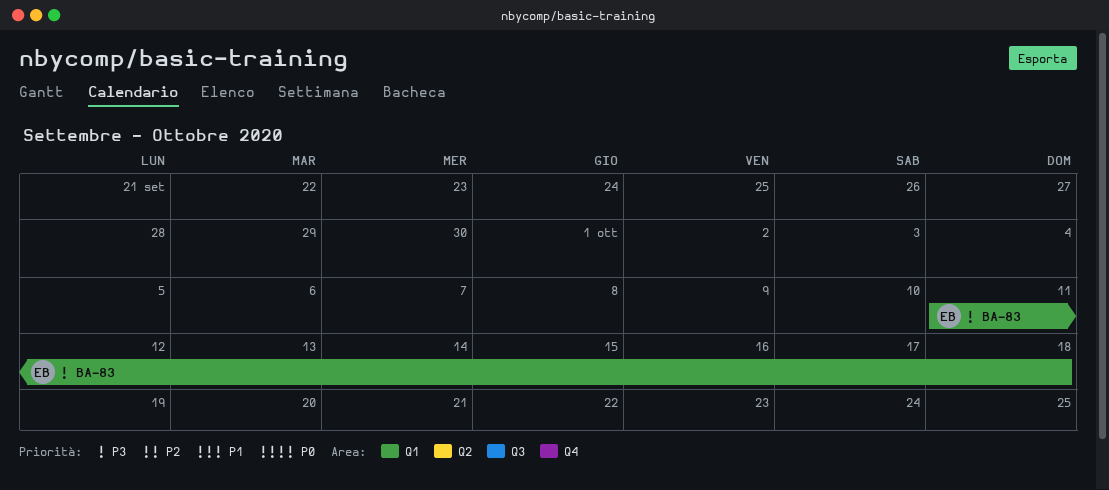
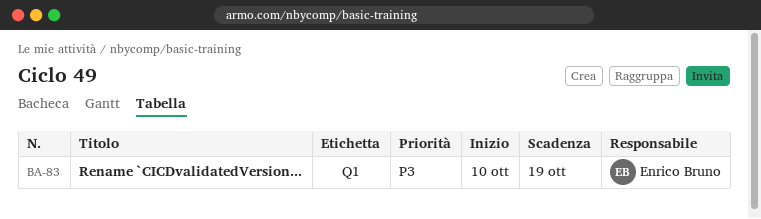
BA-83, start: Oct 11 -> Oct 10
BA-83, due: Oct 18 -> Oct 19

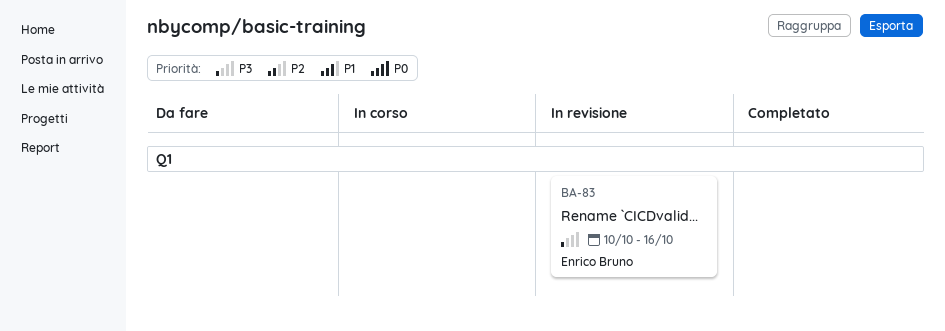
BA-83, due: Oct 19 -> Oct 16

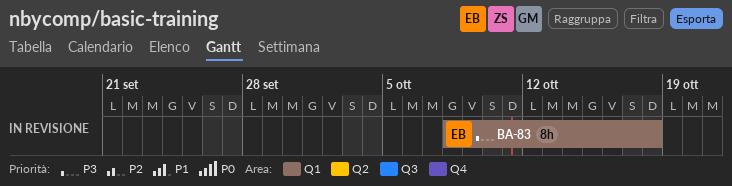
BA-83, start: Oct 10 -> Oct 8
BA-83, due: Oct 16 -> Oct 18

